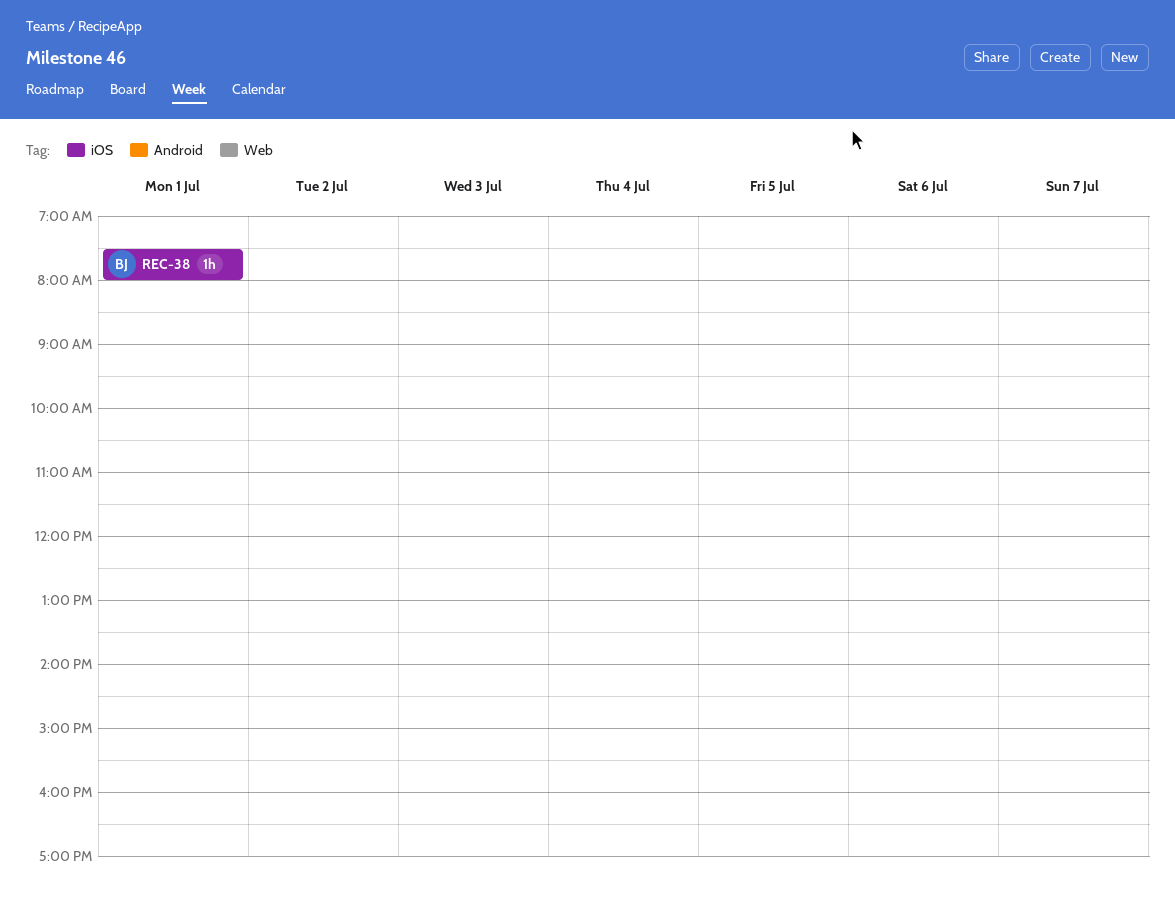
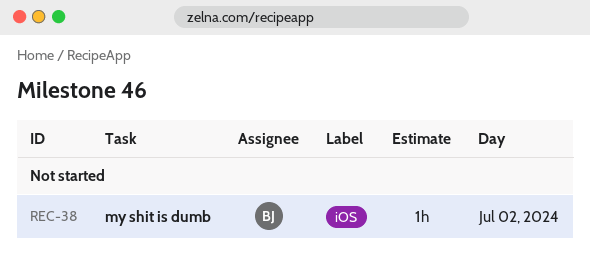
REC-38, day: Jul 1 -> Jul 2

